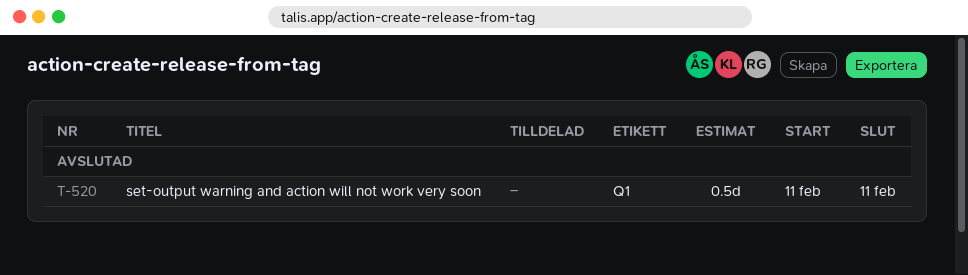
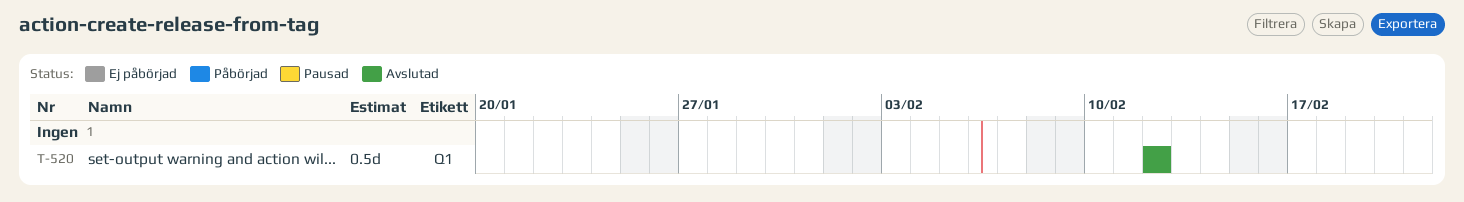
T-520, start: Feb 11 -> Feb 12
T-520, due: Feb 11 -> Feb 12

